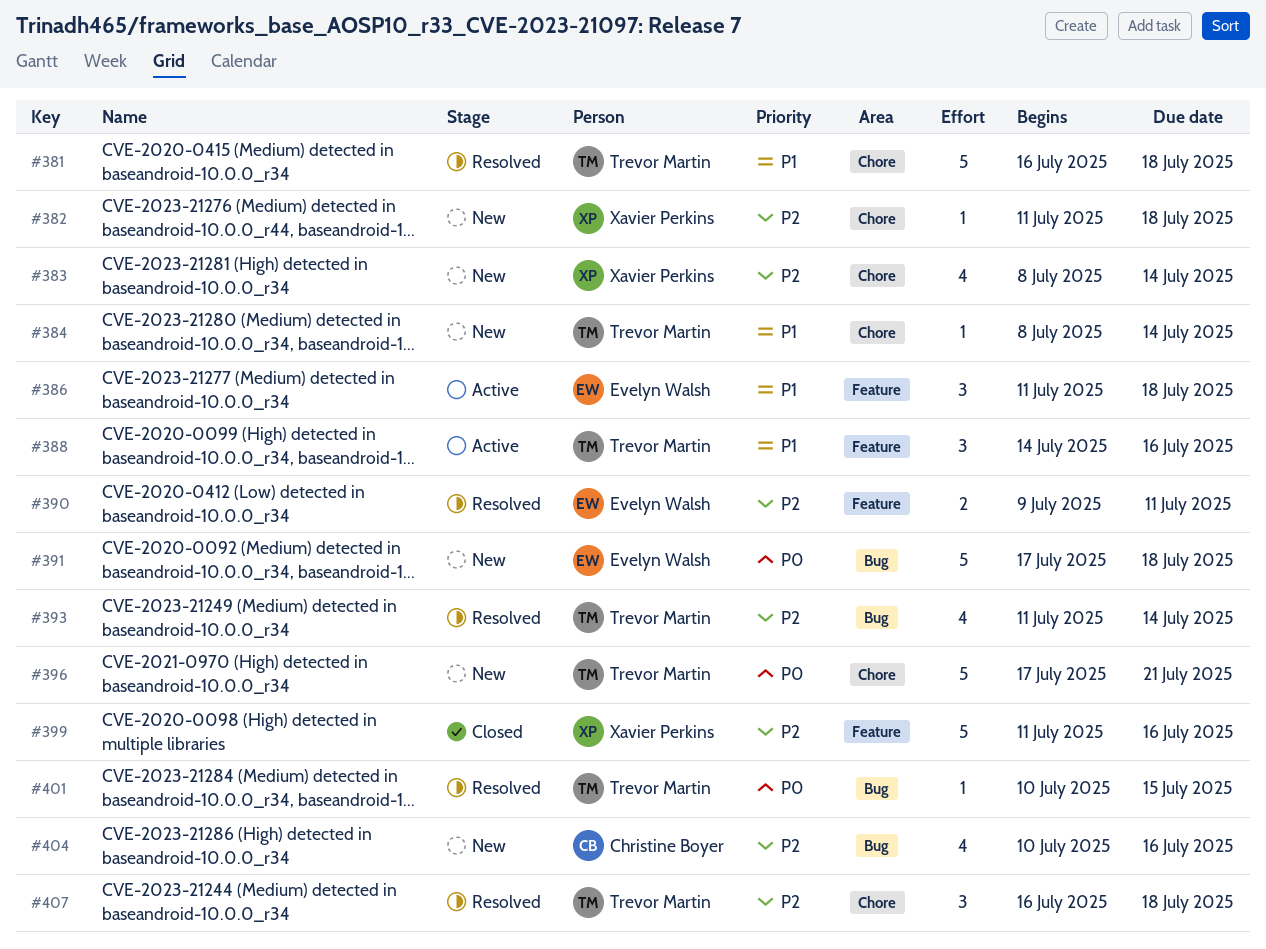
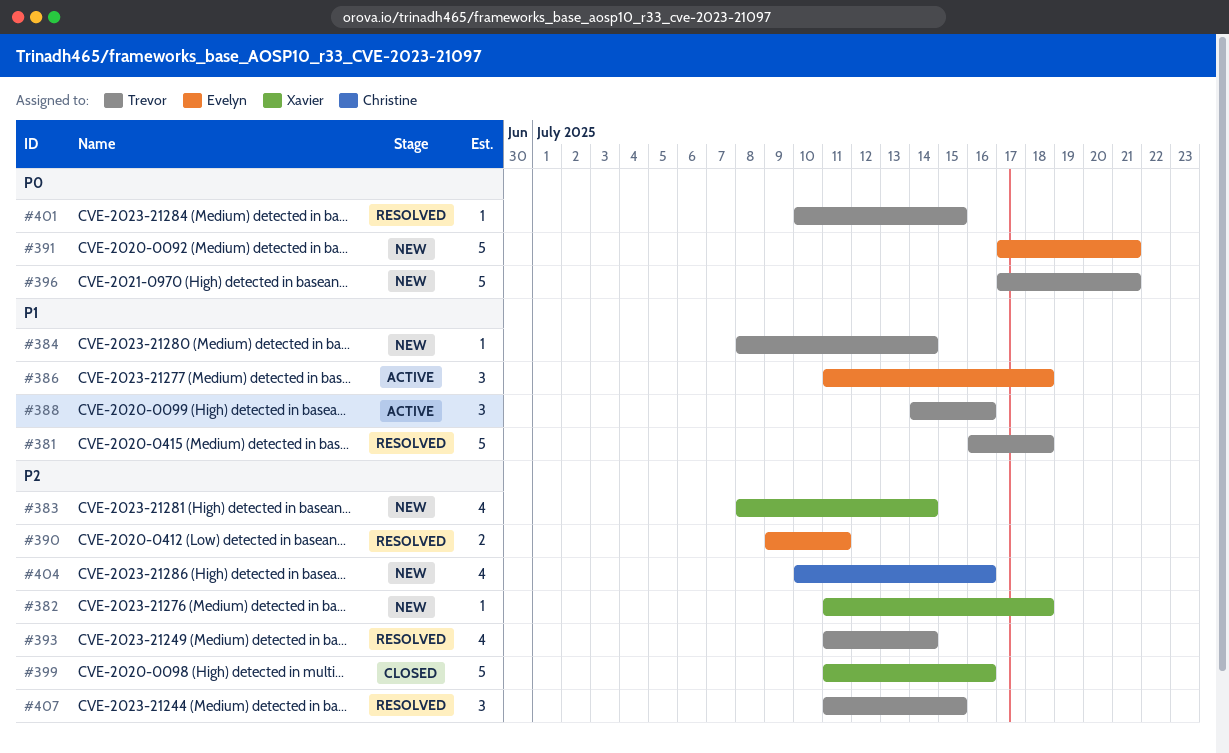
#391, due: Jul 18 -> Jul 21
#407, start: Jul 16 -> Jul 11
#407, due: Jul 18 -> Jul 15

